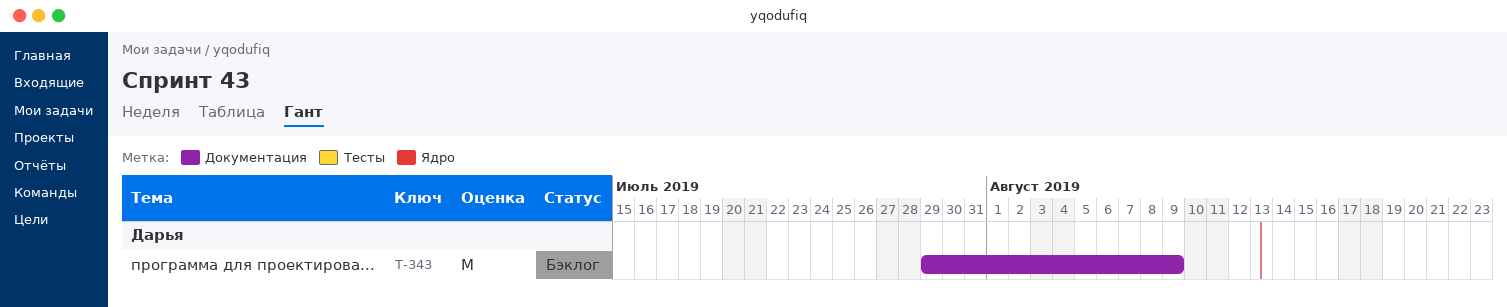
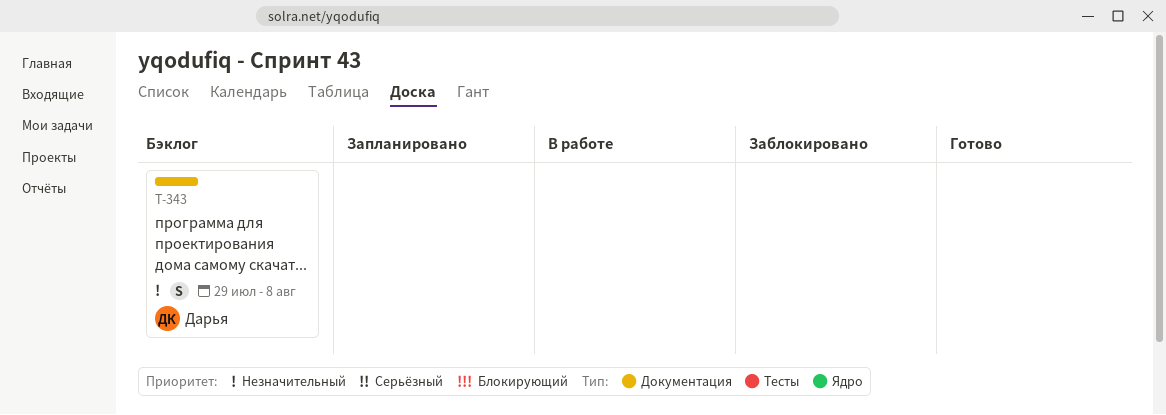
T-343, estimate: M -> S
T-343, due: Aug 9 -> Aug 8

